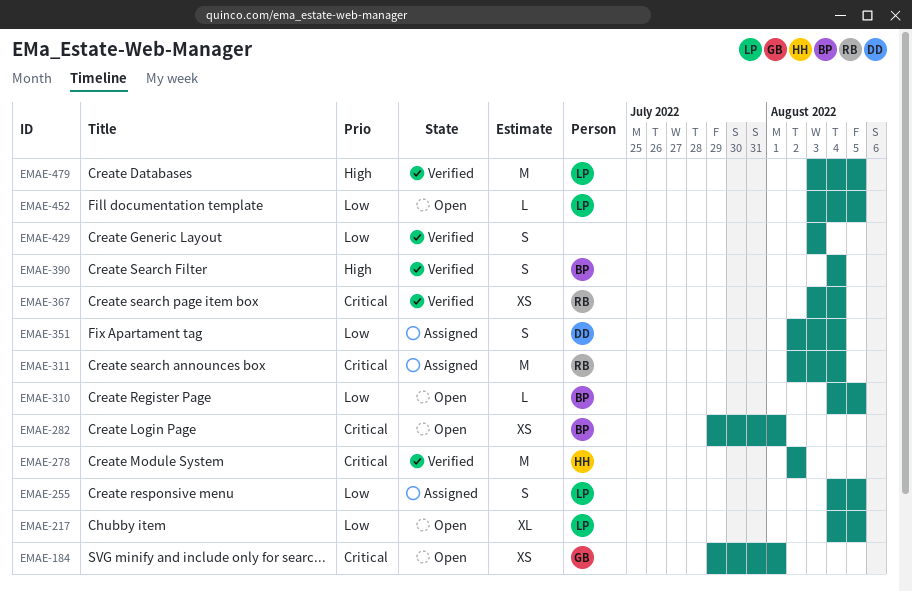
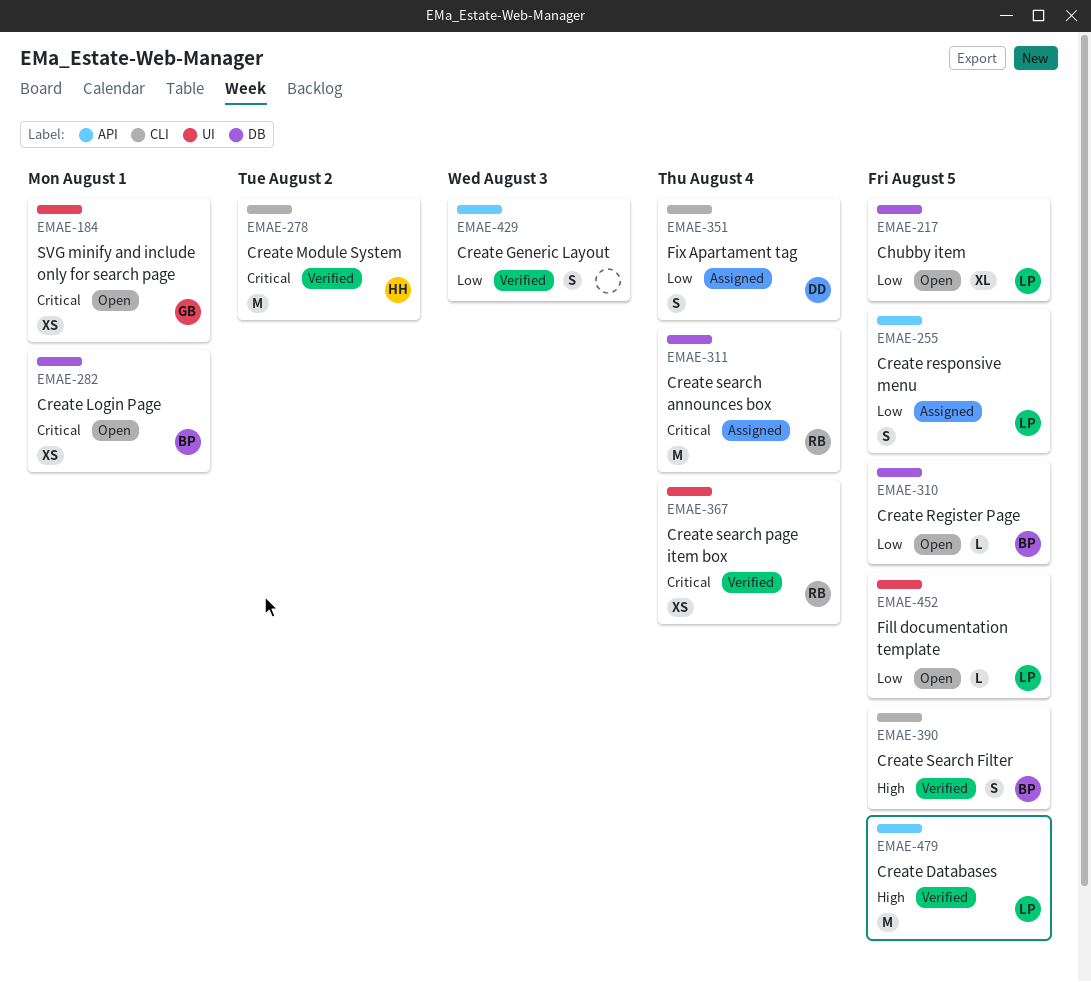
EMAE-390, due: Aug 4 -> Aug 5

